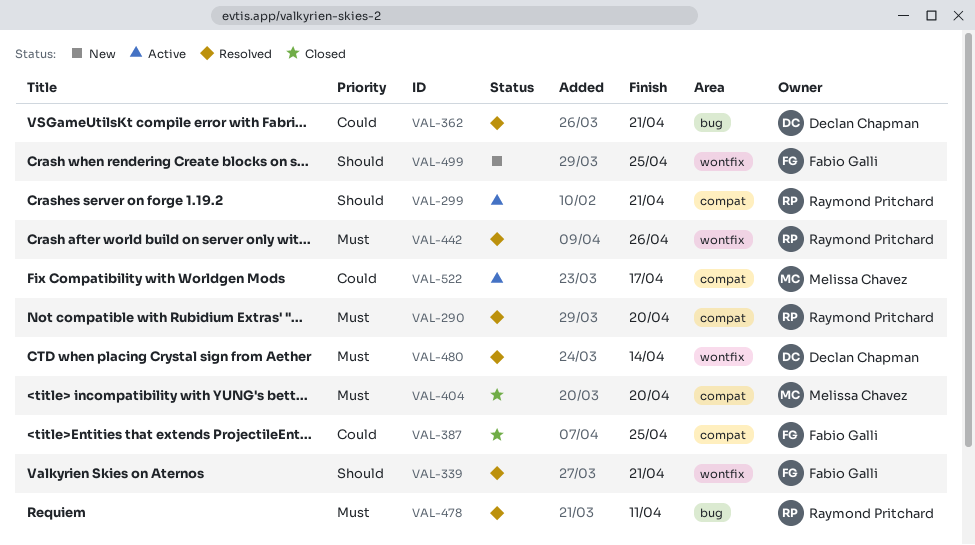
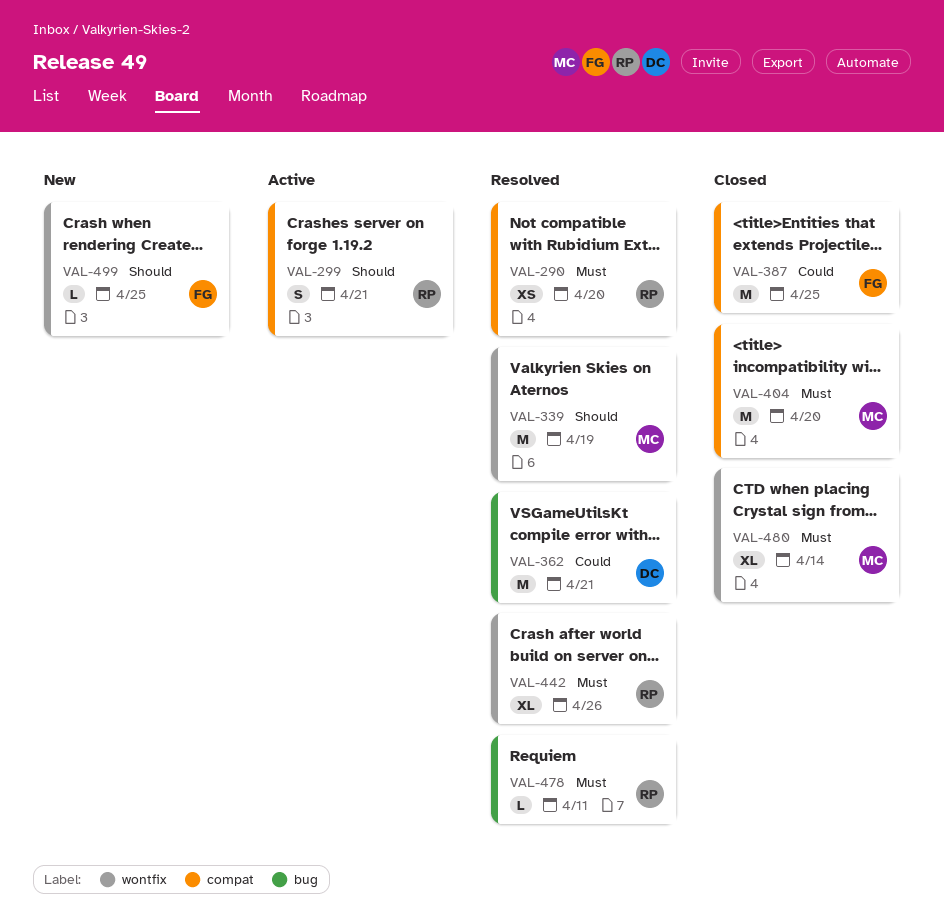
VAL-339, owner: Fabio Galli -> Melissa Chavez
VAL-339, due: Apr 21 -> Apr 19
VAL-480, status: Resolved -> Closed
VAL-480, owner: Declan Chapman -> Melissa Chavez
VAL-522: present -> none

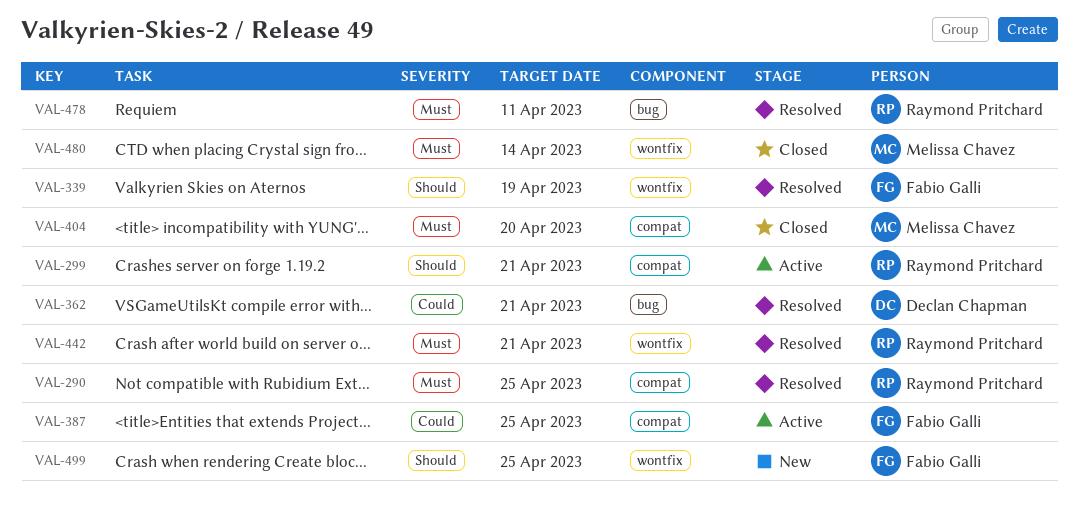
VAL-290, due: Apr 20 -> Apr 25
VAL-339, owner: Melissa Chavez -> Fabio Galli
VAL-387, status: Closed -> Active
VAL-442, due: Apr 26 -> Apr 21

